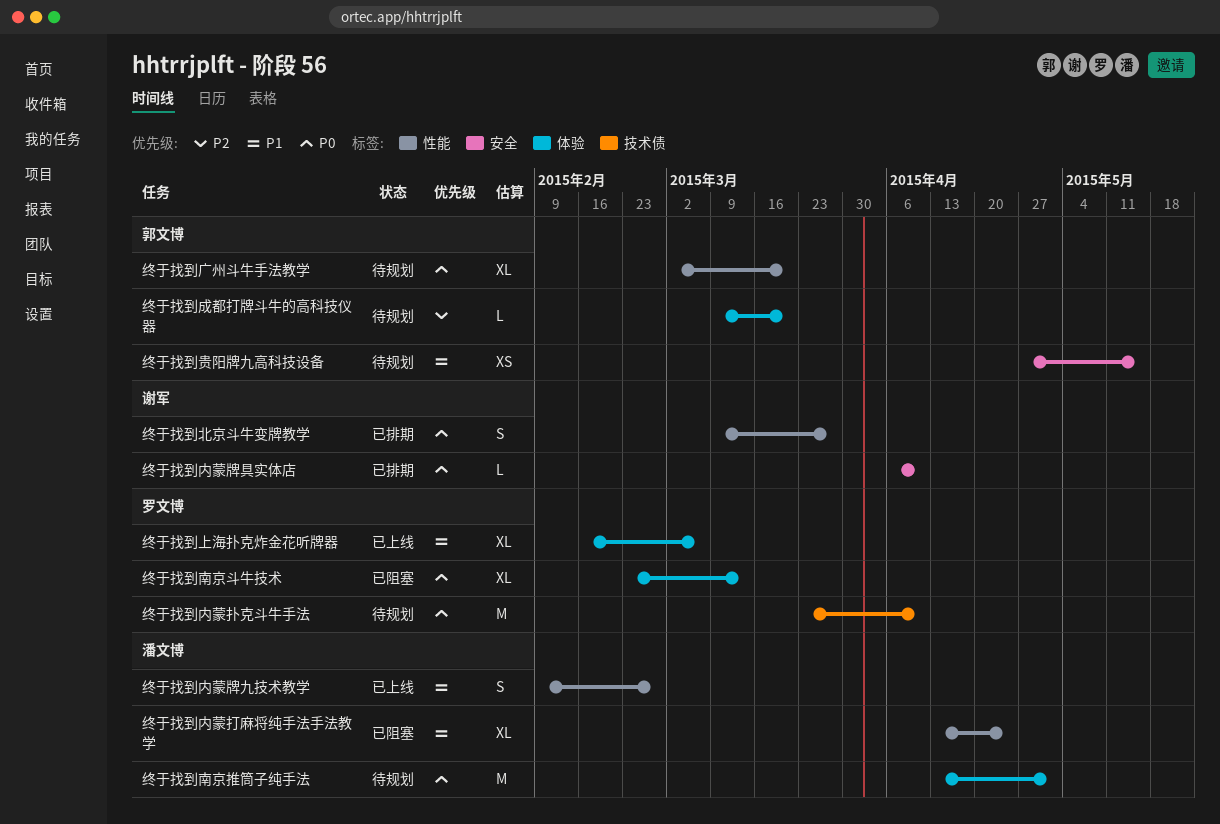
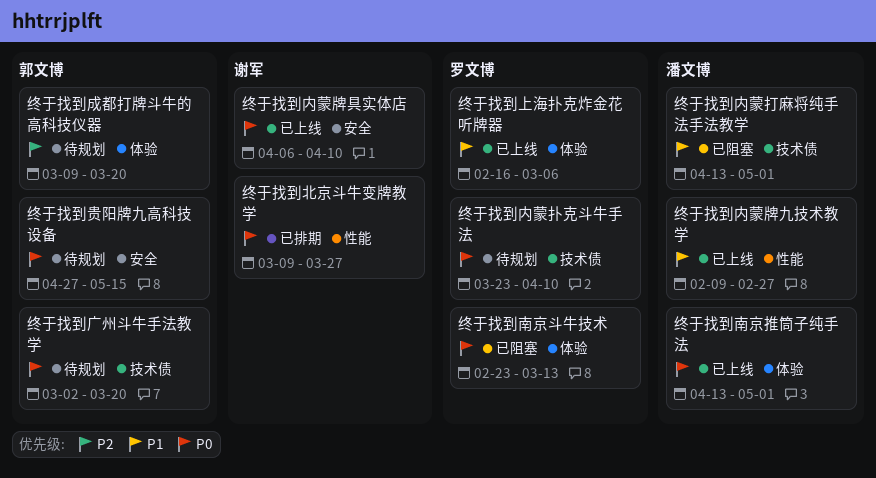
终于找到内蒙打麻将纯手法手法教学, label: 性能 -> 技术债
终于找到内蒙打麻将纯手法手法教学, due: Apr 24 -> May 1
终于找到内蒙牌具实体店, status: 已排期 -> 已上线
终于找到南京推筒子纯手法, status: 待规划 -> 已上线
终于找到广州斗牛手法教学, label: 性能 -> 技术债
终于找到贵阳牌九高科技设备, priority: P1 -> P0

